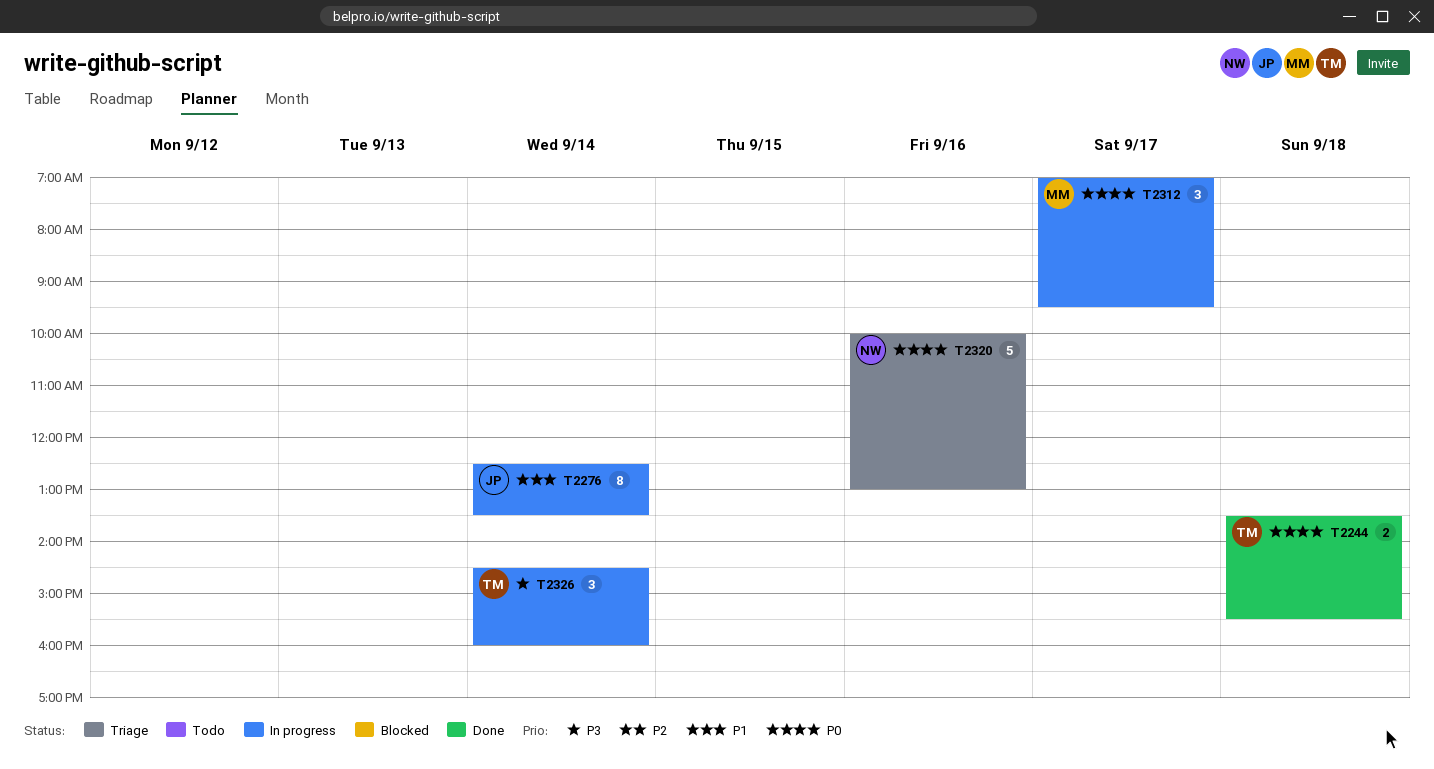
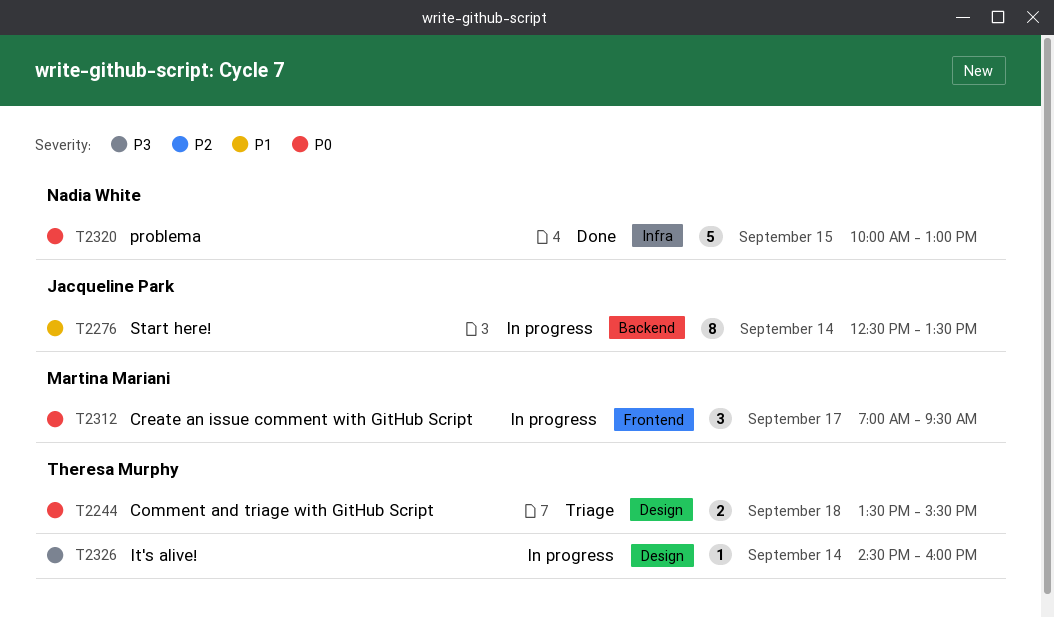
T2244, status: Done -> Triage
T2320, status: Triage -> Done
T2320, day: Sep 16 -> Sep 15
T2326, estimate: 3 -> 1

